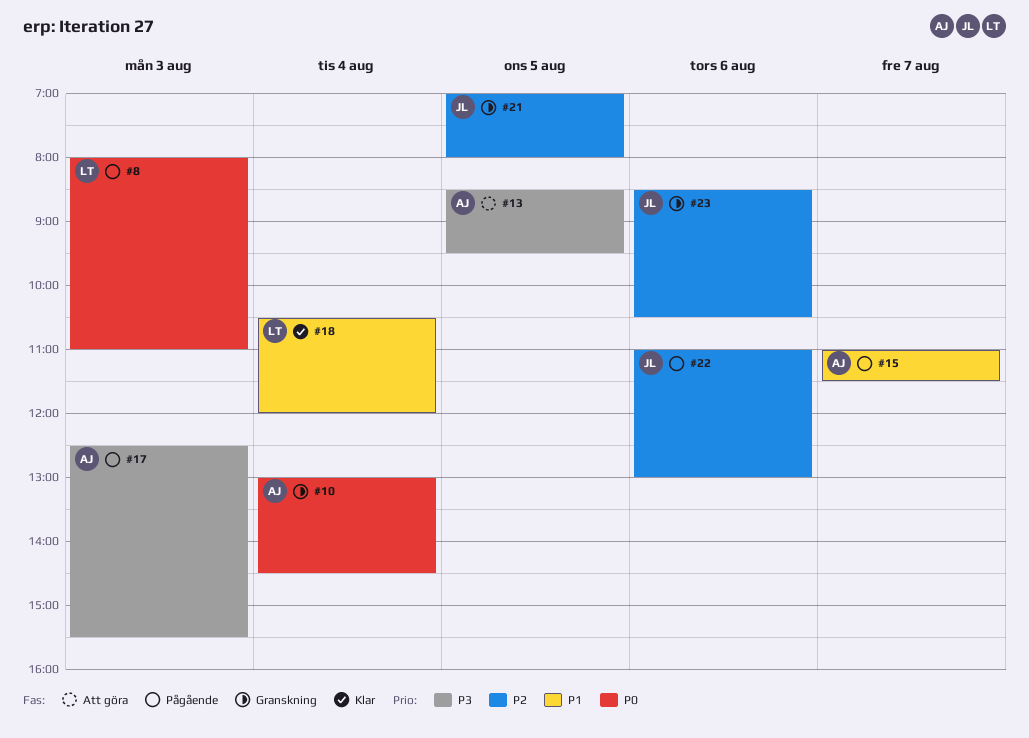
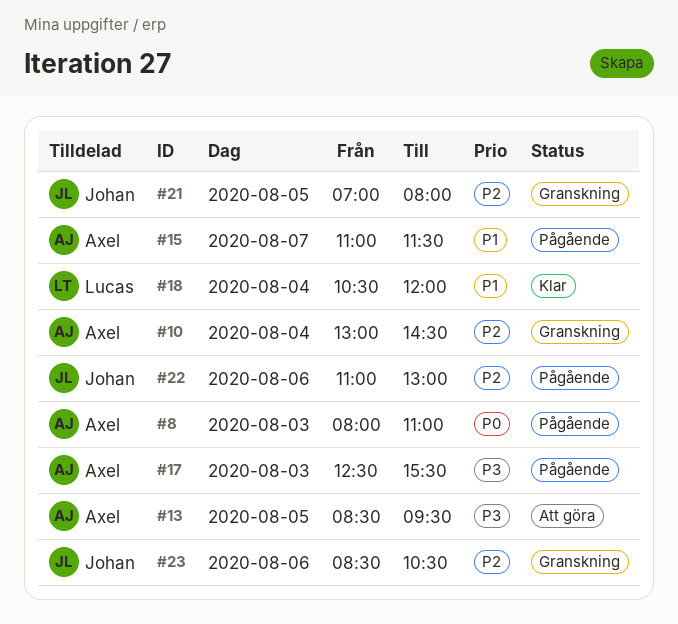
#8, owner: Lucas -> Axel
#10, priority: P0 -> P2

